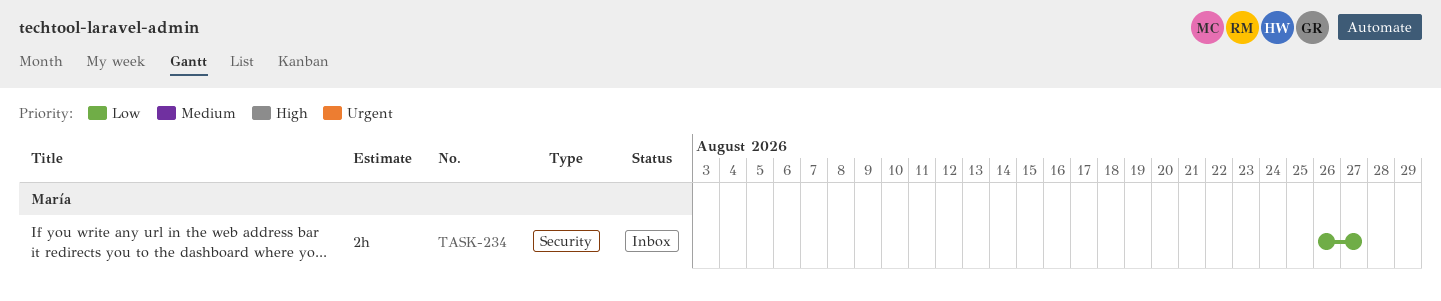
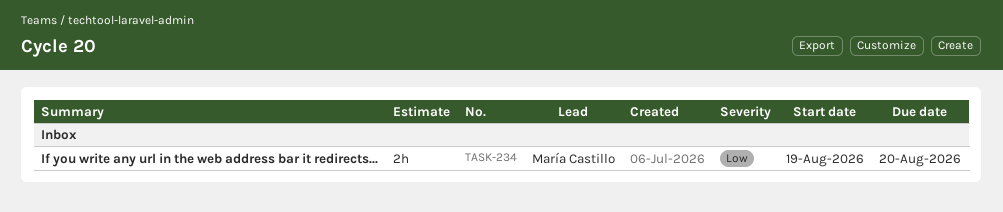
TASK-234, start: Aug 26 -> Aug 19
TASK-234, due: Aug 27 -> Aug 20

